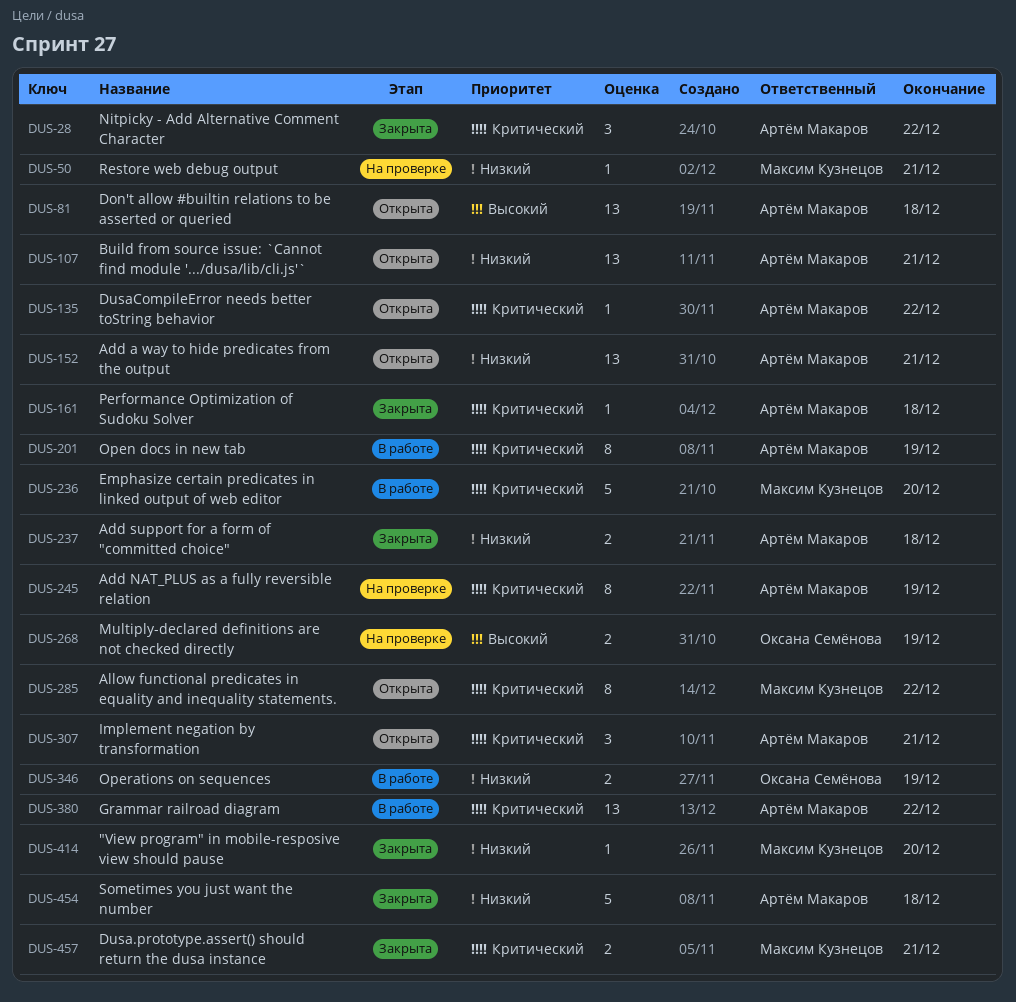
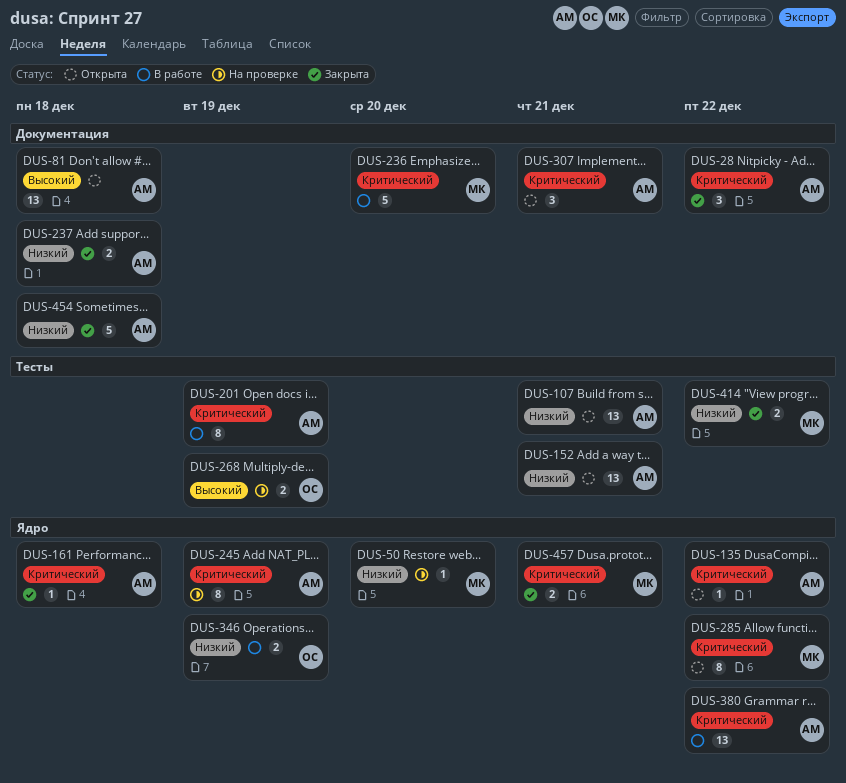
DUS-50, due: Dec 21 -> Dec 20
DUS-414, estimate: 1 -> 2
DUS-414, due: Dec 20 -> Dec 22

